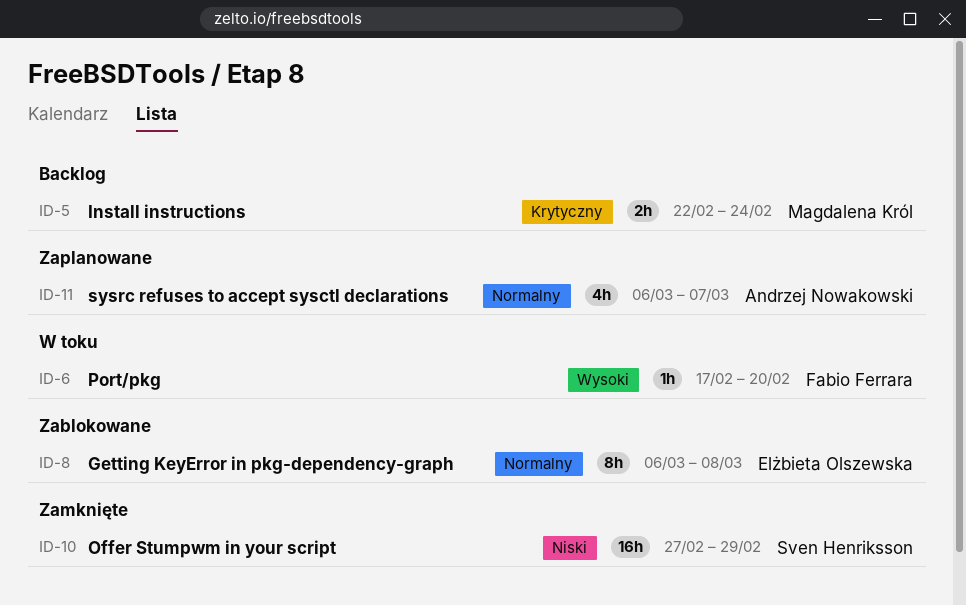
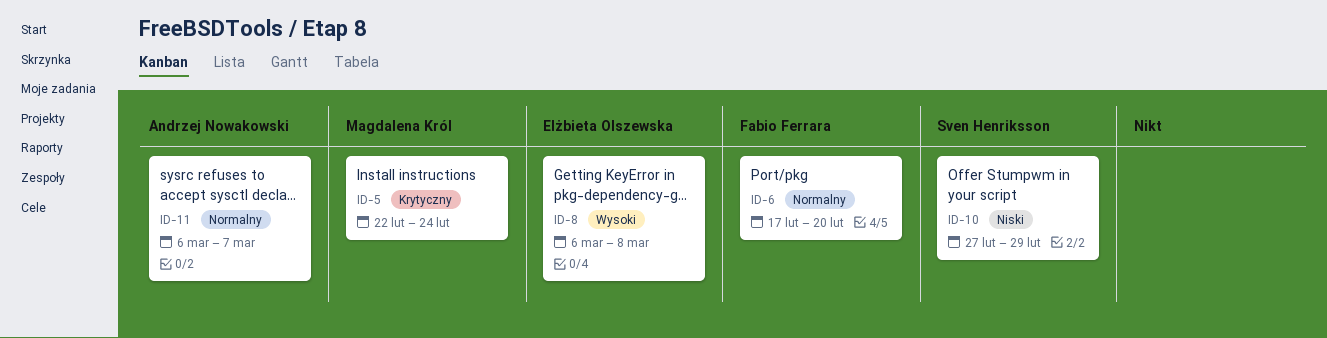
ID-6, priority: Wysoki -> Normalny
ID-8, priority: Normalny -> Wysoki

